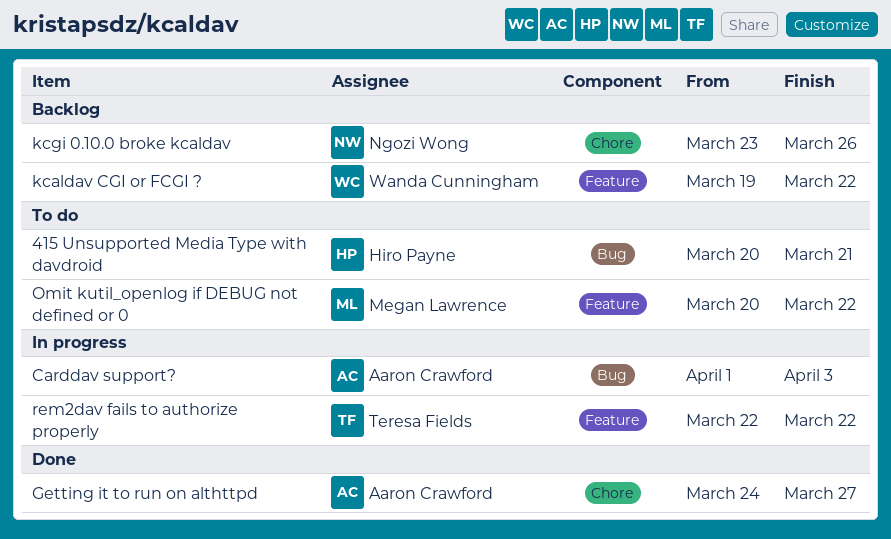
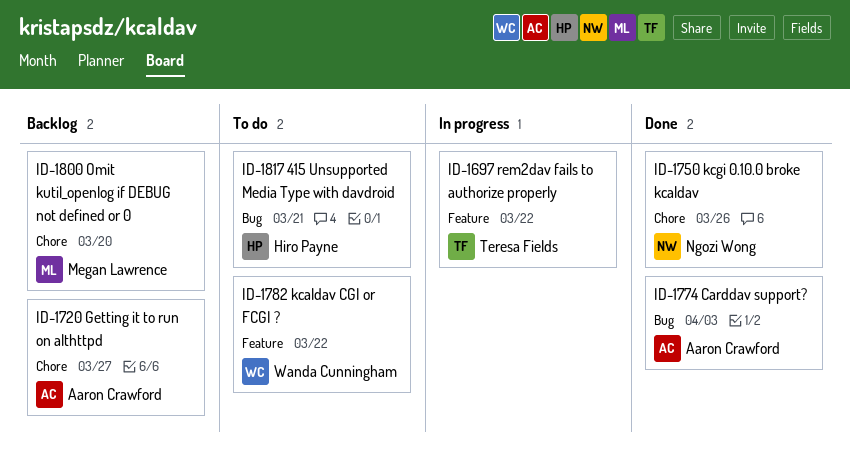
Carddav support?, status: In progress -> Done
Getting it to run on althttpd, status: Done -> Backlog
kcaldav CGI or FCGI ?, status: Backlog -> To do
kcgi 0.10.0 broke kcaldav, status: Backlog -> Done
Omit kutil_openlog if DEBUG not defined or 0, status: To do -> Backlog
Omit kutil_openlog if DEBUG not defined or 0, label: Feature -> Chore
Omit kutil_openlog if DEBUG not defined or 0, due: Mar 22 -> Mar 20

